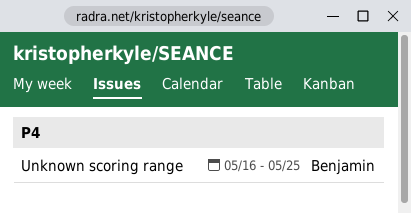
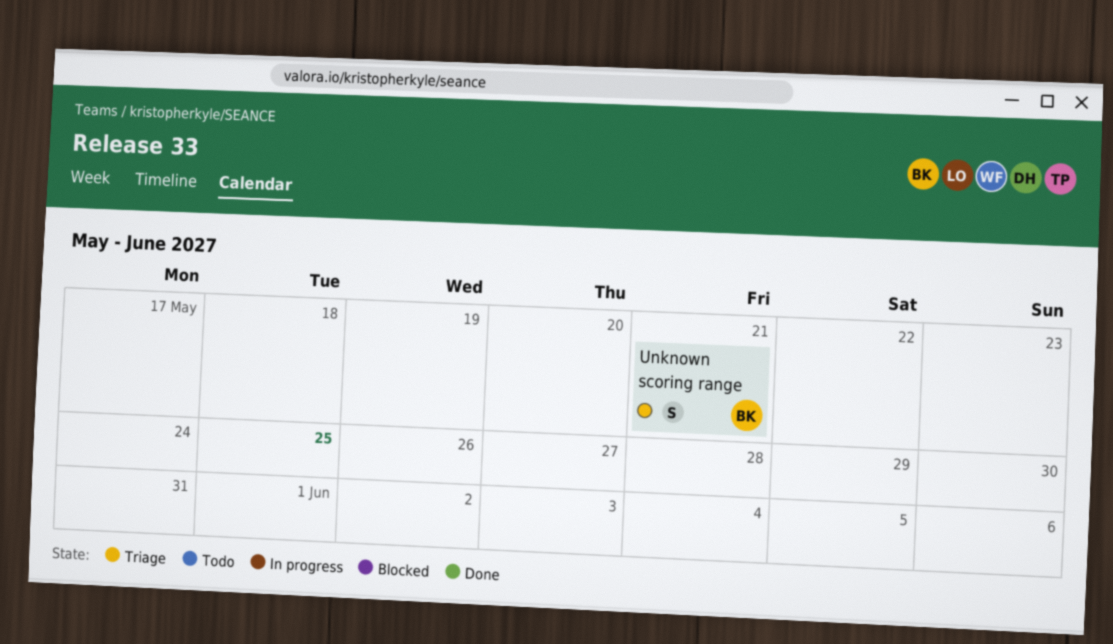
Unknown scoring range, due: May 25 -> May 21

